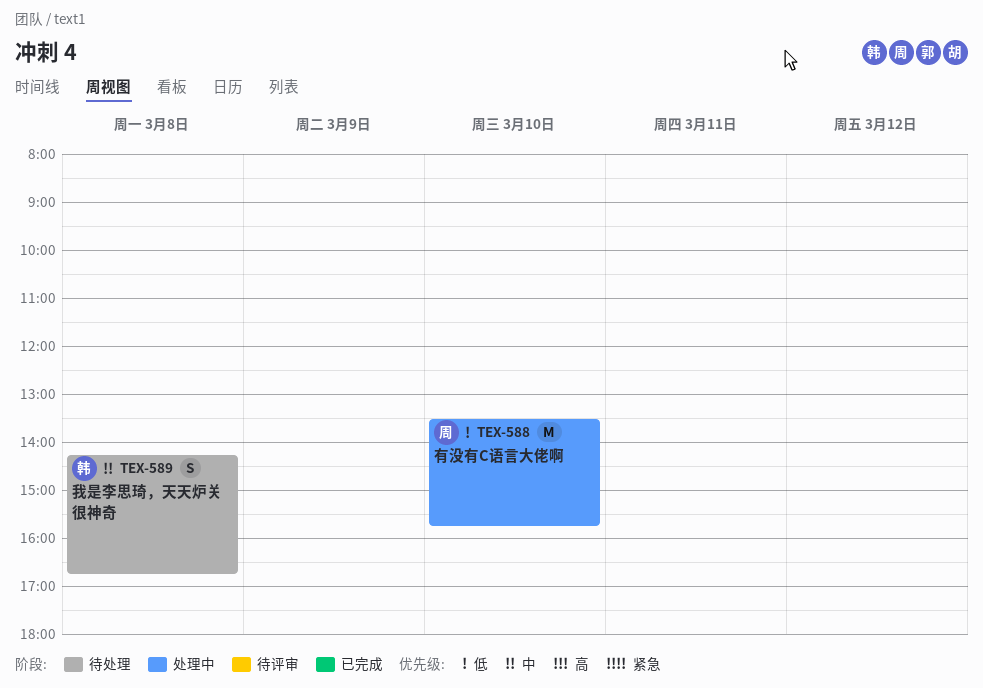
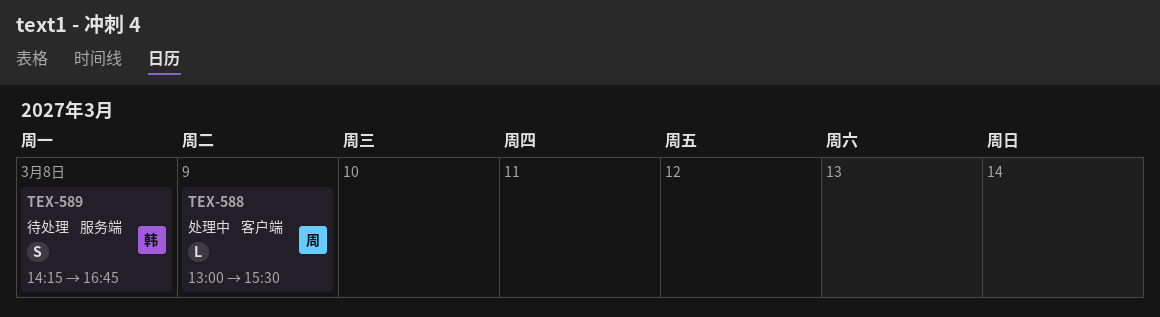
TEX-588, estimate: M -> L
TEX-588, day: Mar 10 -> Mar 9
TEX-588, begins: 13:30 -> 13:00
TEX-588, ends: 15:45 -> 15:30

